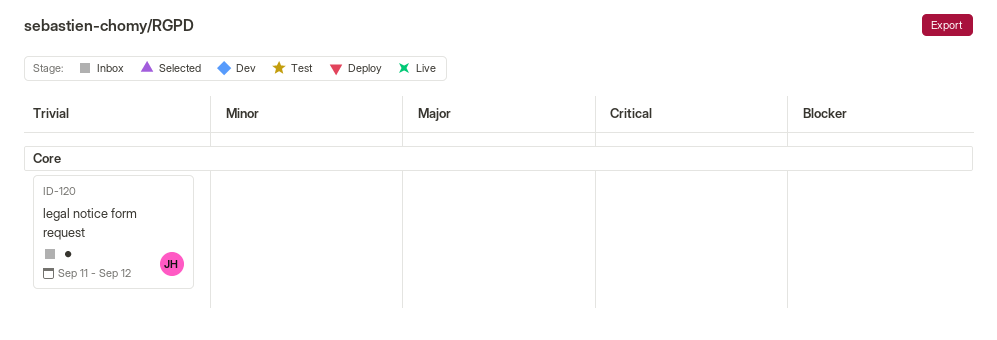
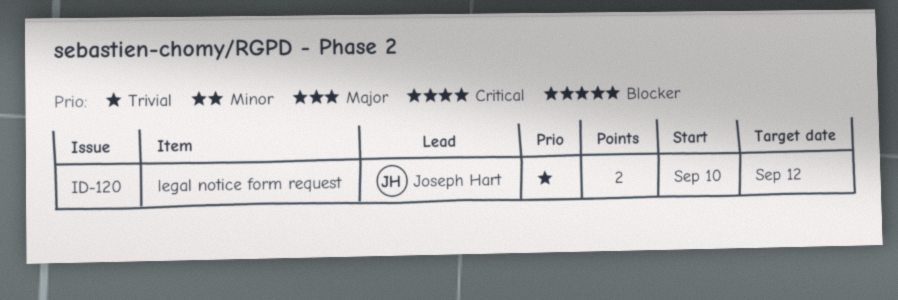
ID-120, estimate: 1 -> 2
ID-120, start: Sep 11 -> Sep 10

